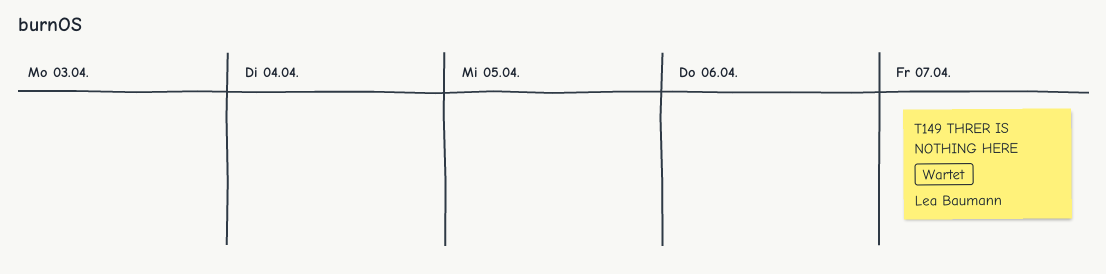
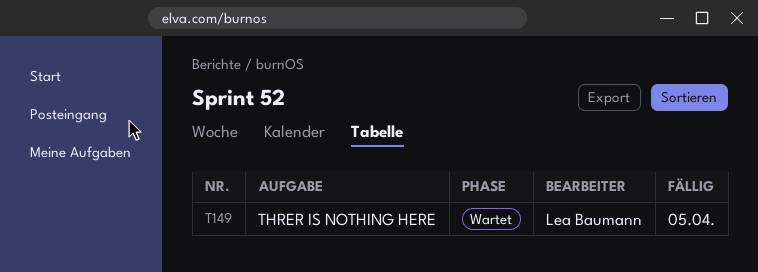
T149, due: Apr 7 -> Apr 5

